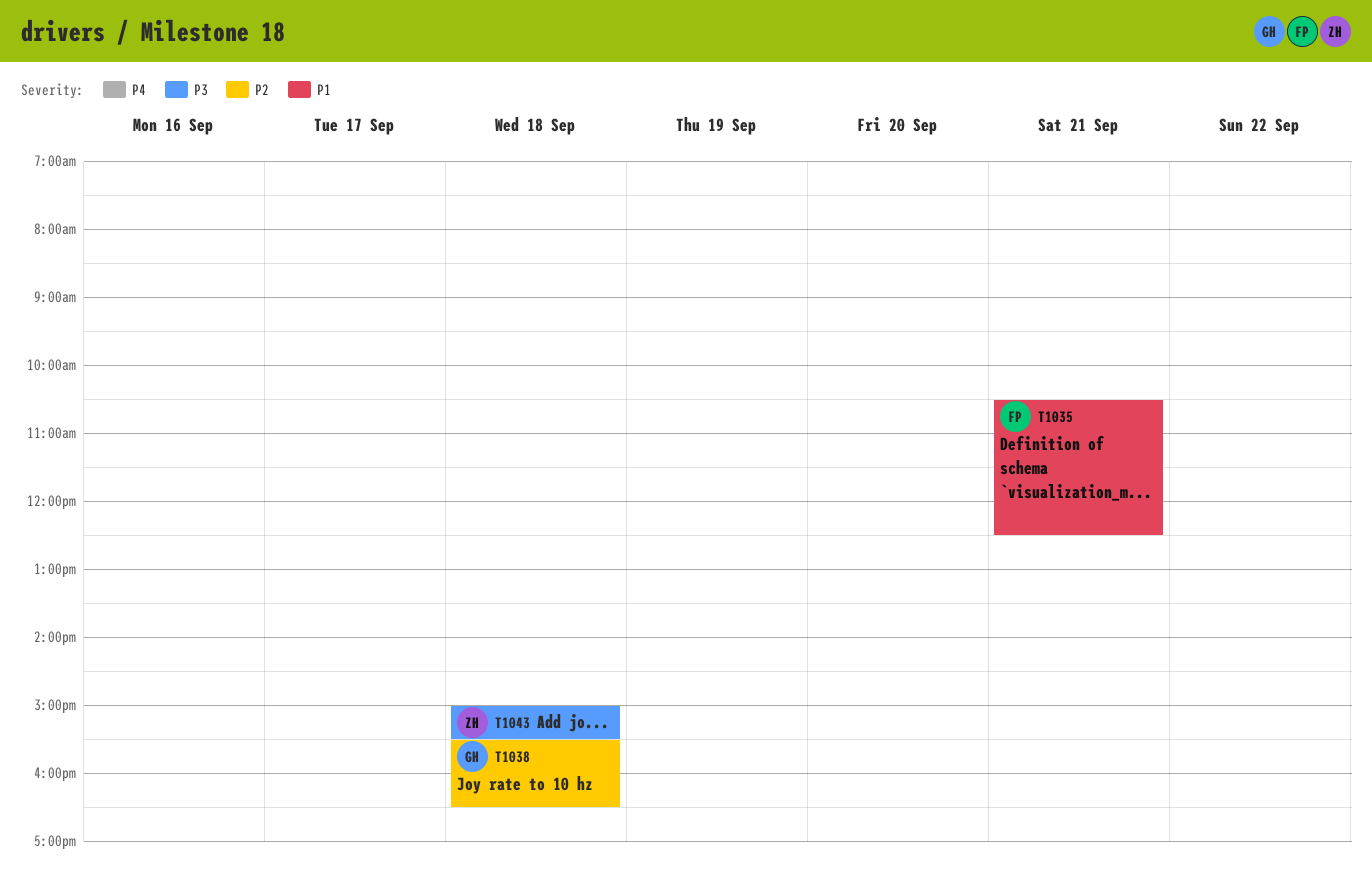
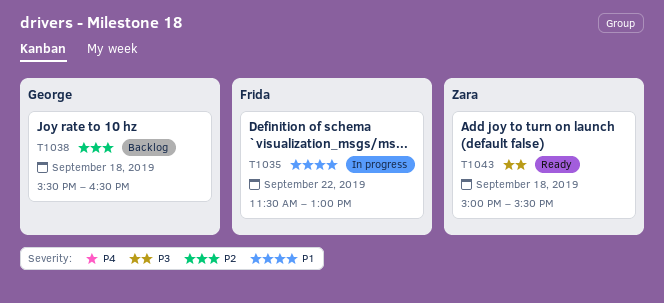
T1035, day: Sep 21 -> Sep 22
T1035, begins: 10:30 -> 11:30
T1035, ends: 12:30 -> 13:00

